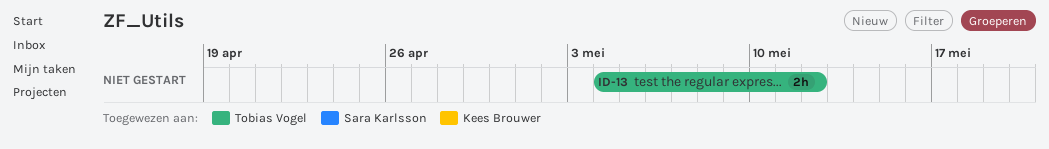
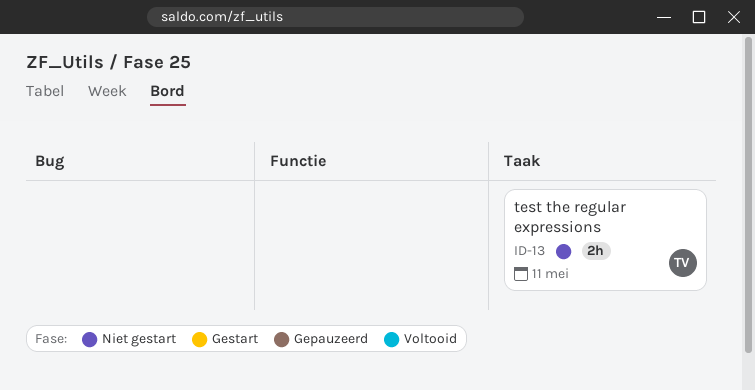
ID-13, due: May 12 -> May 11

